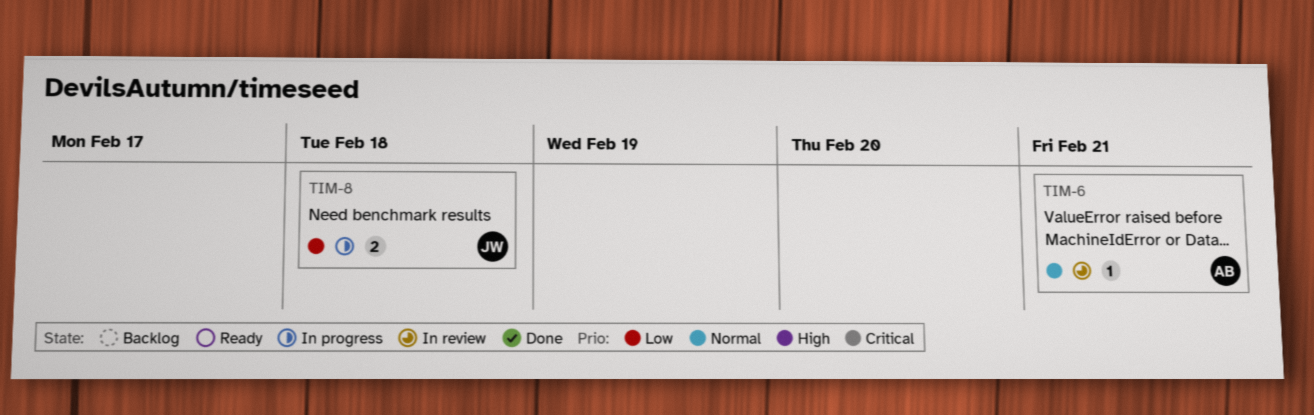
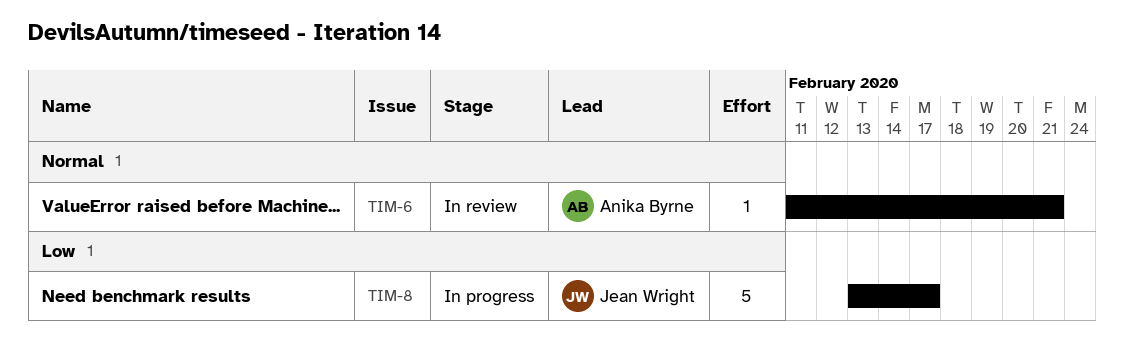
TIM-8, estimate: 2 -> 5
TIM-8, due: Feb 18 -> Feb 17

